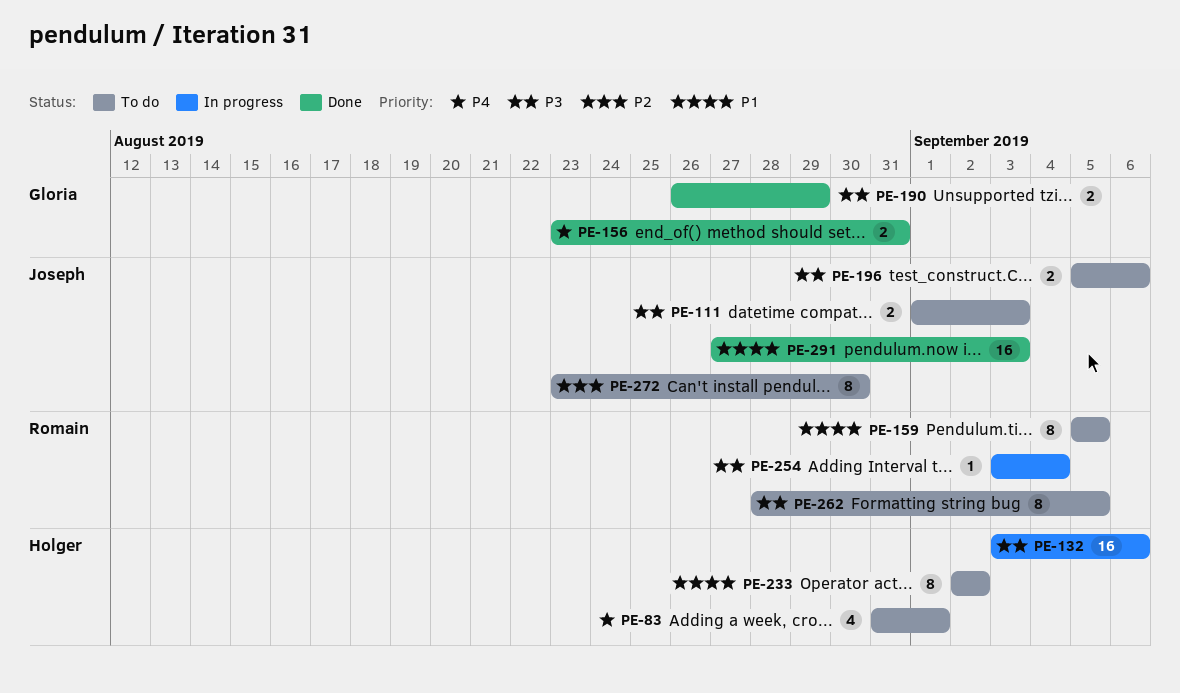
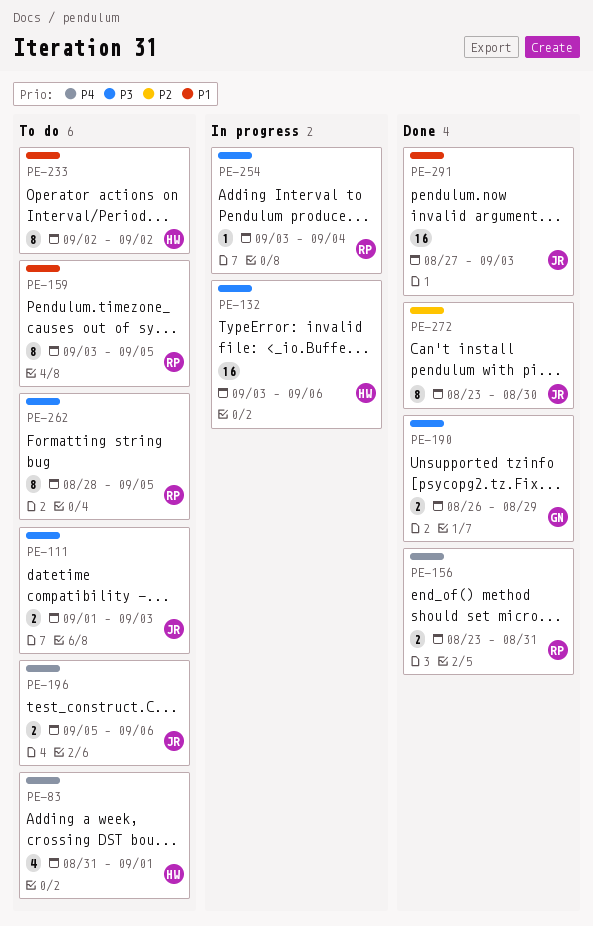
PE-156, owner: Gloria -> Romain
PE-159, start: Sep 5 -> Sep 3
PE-196, priority: P3 -> P4
PE-272, status: To do -> Done

